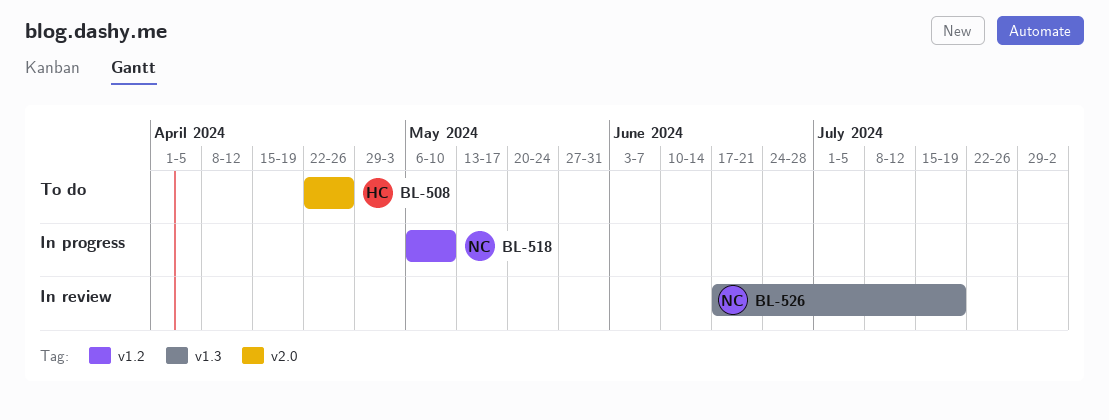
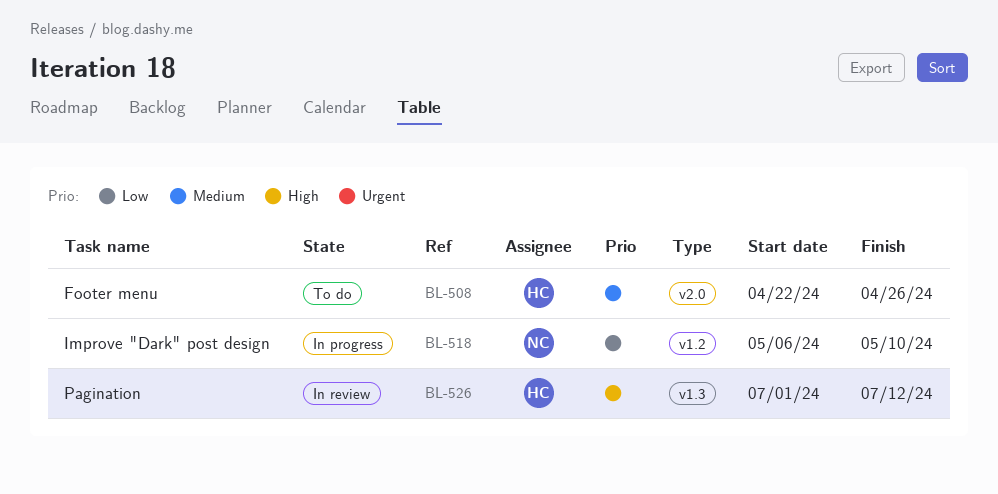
BL-526, owner: NC -> HC
BL-526, start: Jun 17 -> Jul 1
BL-526, due: Jul 19 -> Jul 12

